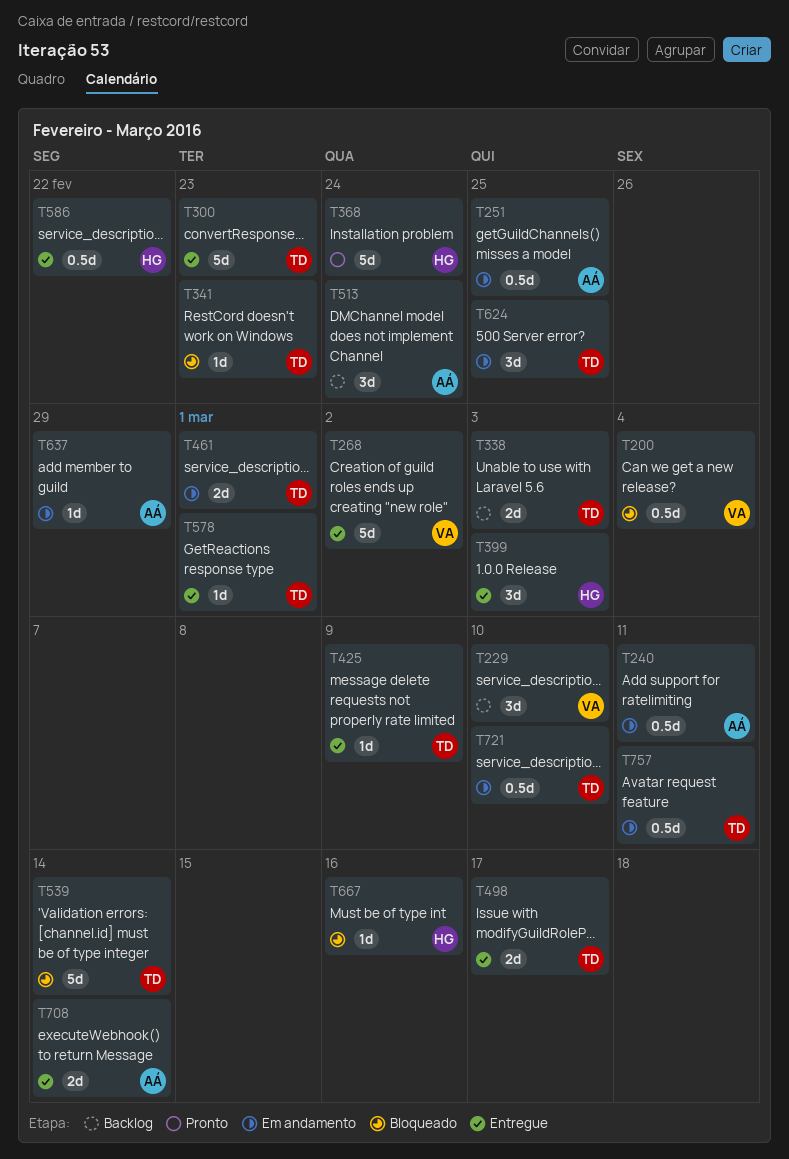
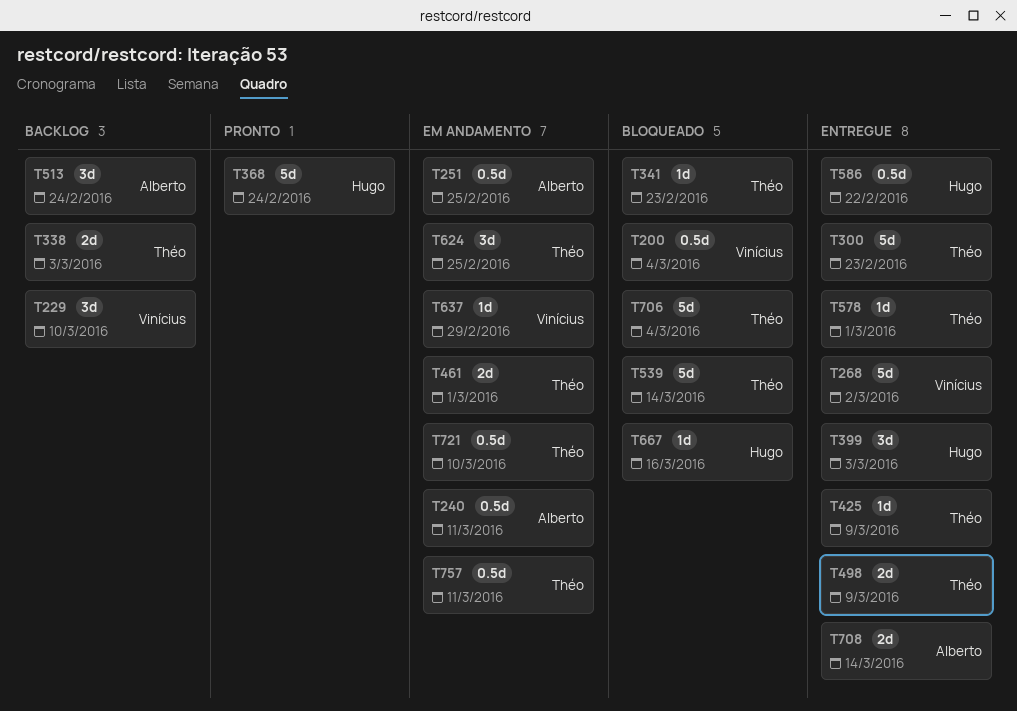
T498, due: Mar 17 -> Mar 9
T637, owner: Alberto -> Vinícius
T706: none -> present

